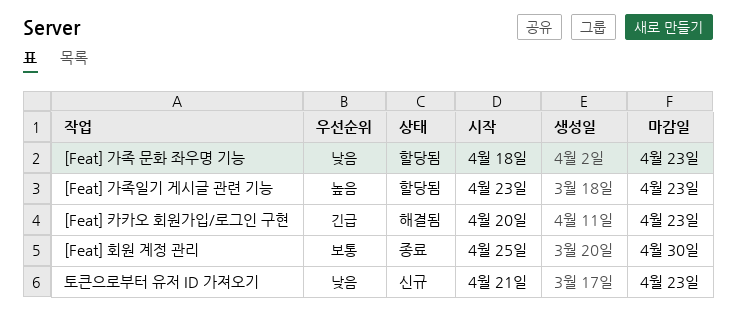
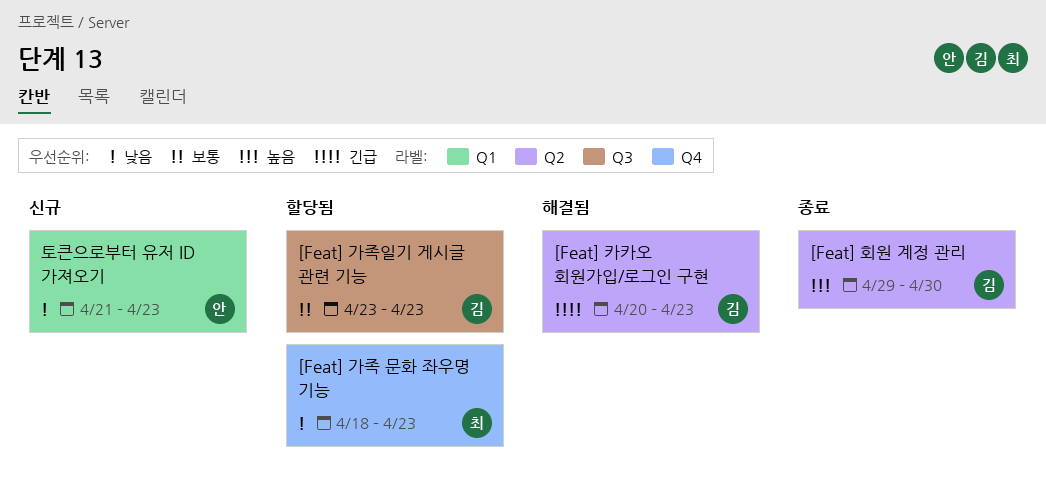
[Feat] 가족일기 게시글 관련 기능, priority: 높음 -> 보통
[Feat] 회원 계정 관리, priority: 보통 -> 높음
[Feat] 회원 계정 관리, start: Apr 25 -> Apr 29

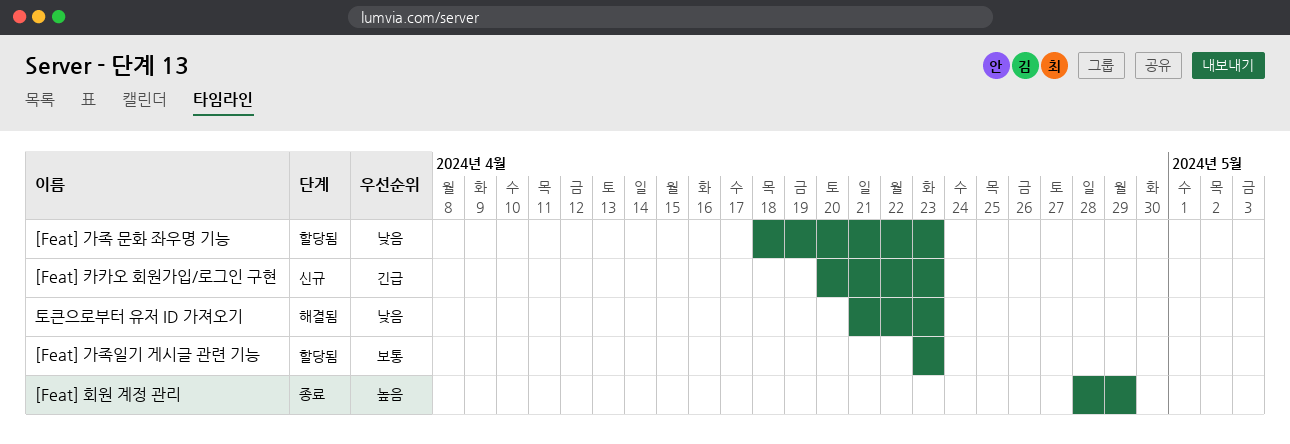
[Feat] 카카오 회원가입/로그인 구현, status: 해결됨 -> 신규
[Feat] 회원 계정 관리, start: Apr 29 -> Apr 28
[Feat] 회원 계정 관리, due: Apr 30 -> Apr 29
토큰으로부터 유저 ID 가져오기, status: 신규 -> 해결됨

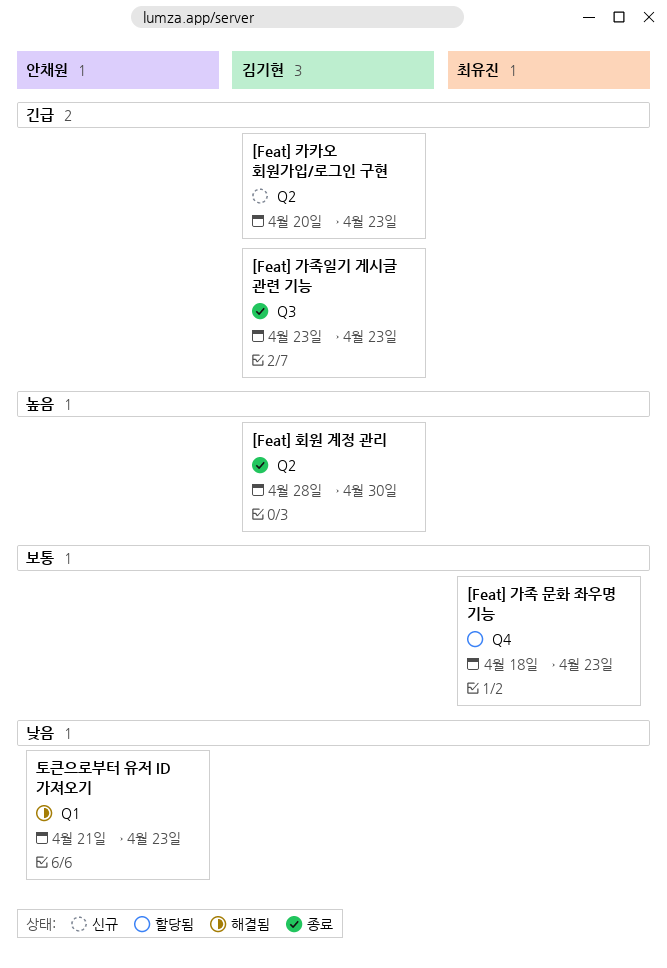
[Feat] 가족 문화 좌우명 기능, priority: 낮음 -> 보통
[Feat] 가족일기 게시글 관련 기능, status: 할당됨 -> 종료
[Feat] 가족일기 게시글 관련 기능, priority: 보통 -> 긴급
[Feat] 회원 계정 관리, due: Apr 29 -> Apr 30

